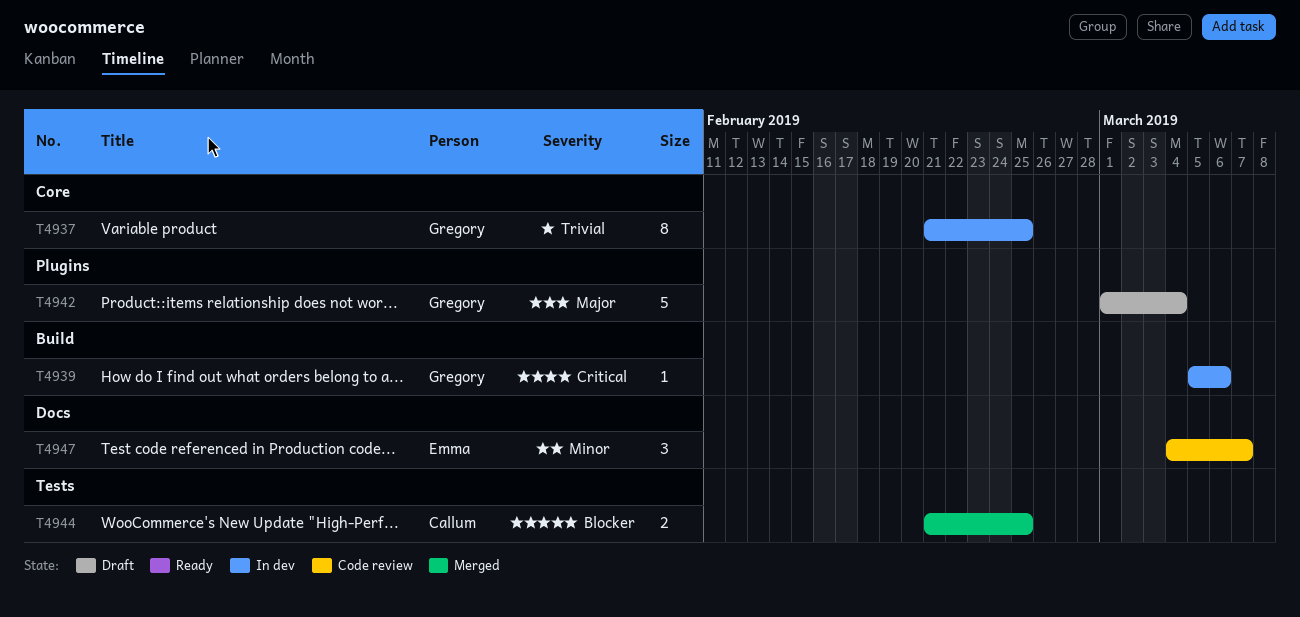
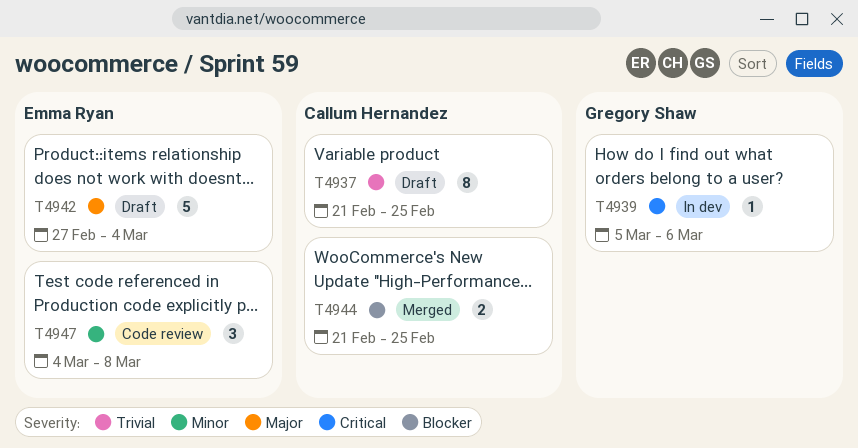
T4937, status: In dev -> Draft
T4937, owner: Gregory Shaw -> Callum Hernandez
T4942, owner: Gregory Shaw -> Emma Ryan
T4942, start: Mar 1 -> Feb 27
T4947, due: Mar 7 -> Mar 8

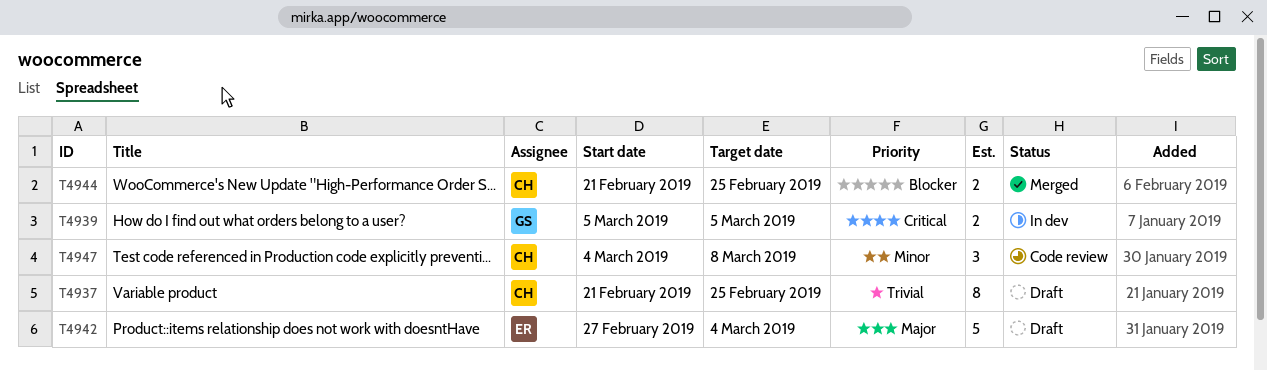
T4939, estimate: 1 -> 2
T4939, due: Mar 6 -> Mar 5
T4947, owner: Emma Ryan -> Callum Hernandez

